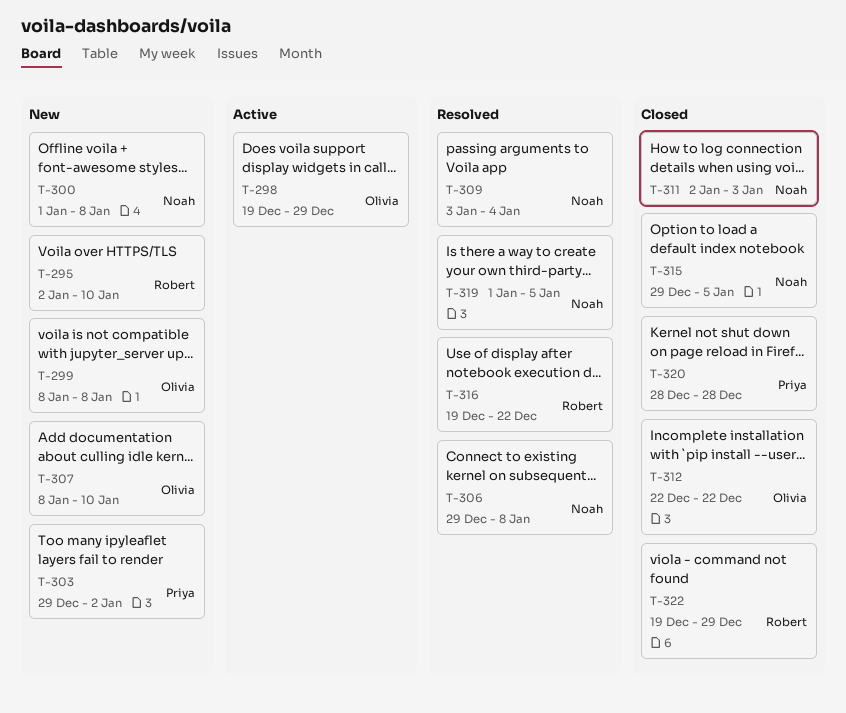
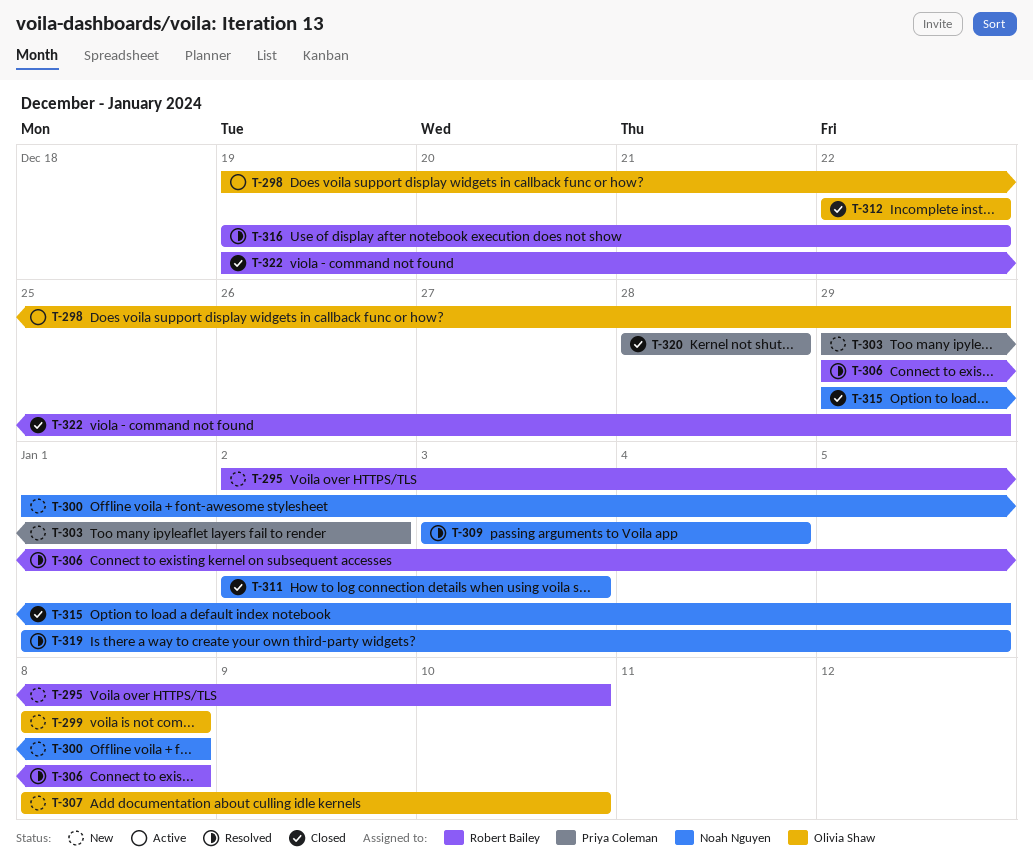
T-306, owner: Noah Nguyen -> Robert Bailey

